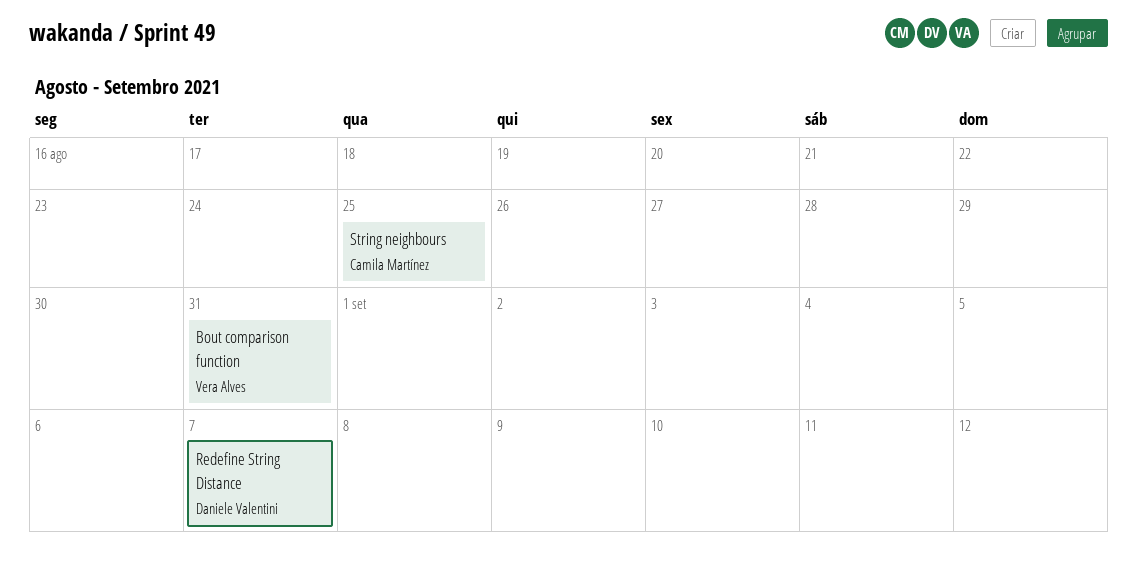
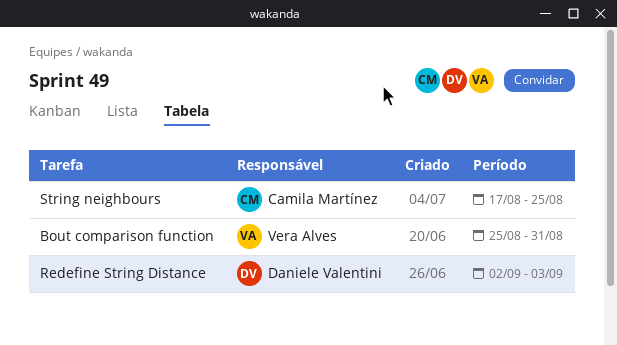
Redefine String Distance, due: Sep 7 -> Sep 3

